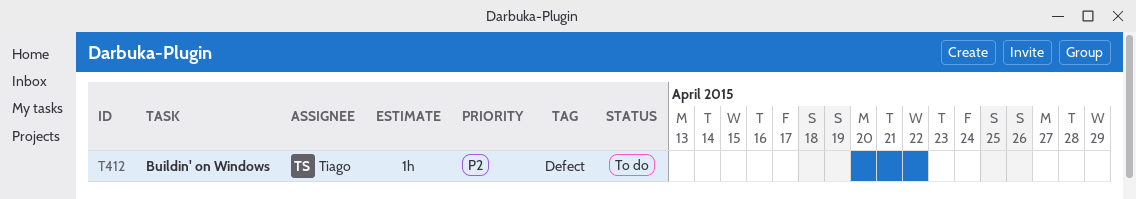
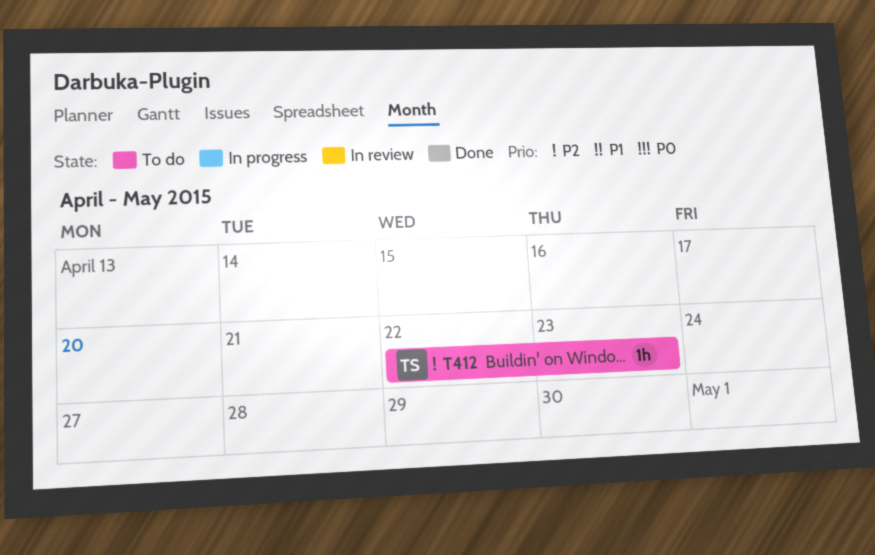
T412, start: Apr 20 -> Apr 22
T412, due: Apr 22 -> Apr 23

